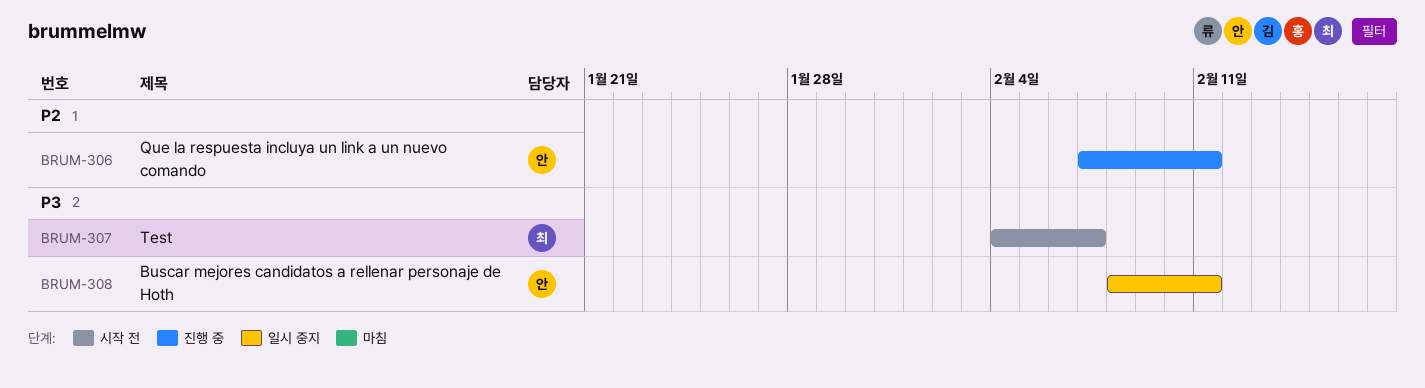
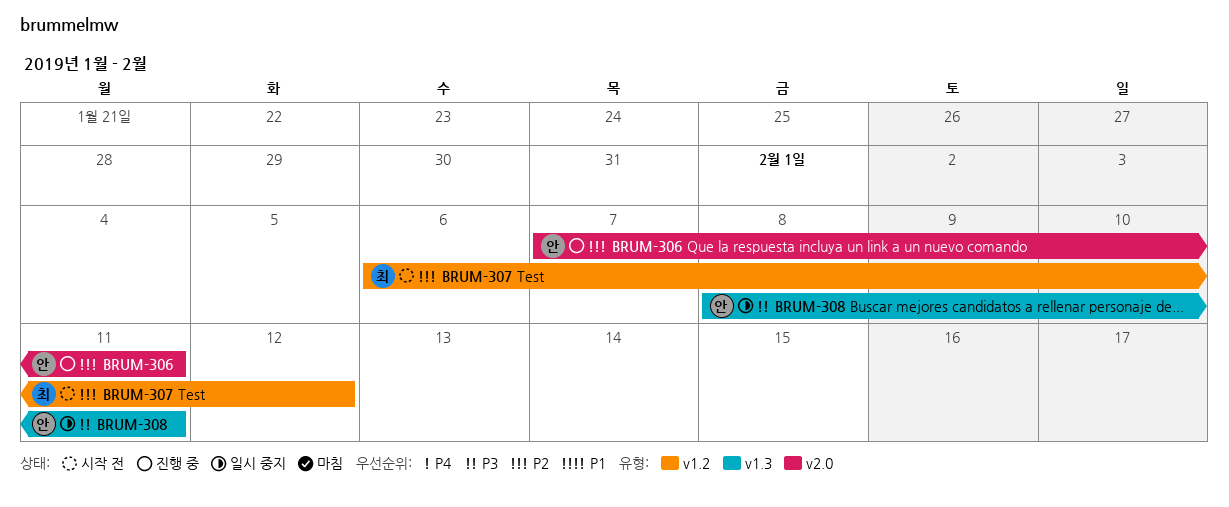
BRUM-307, priority: P3 -> P2
BRUM-307, start: Feb 4 -> Feb 6
BRUM-307, due: Feb 7 -> Feb 12

